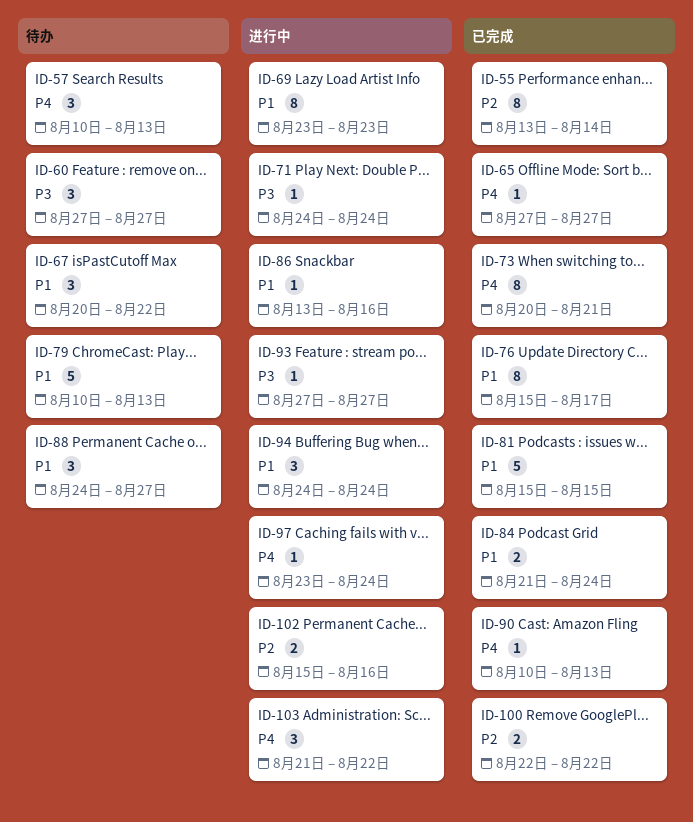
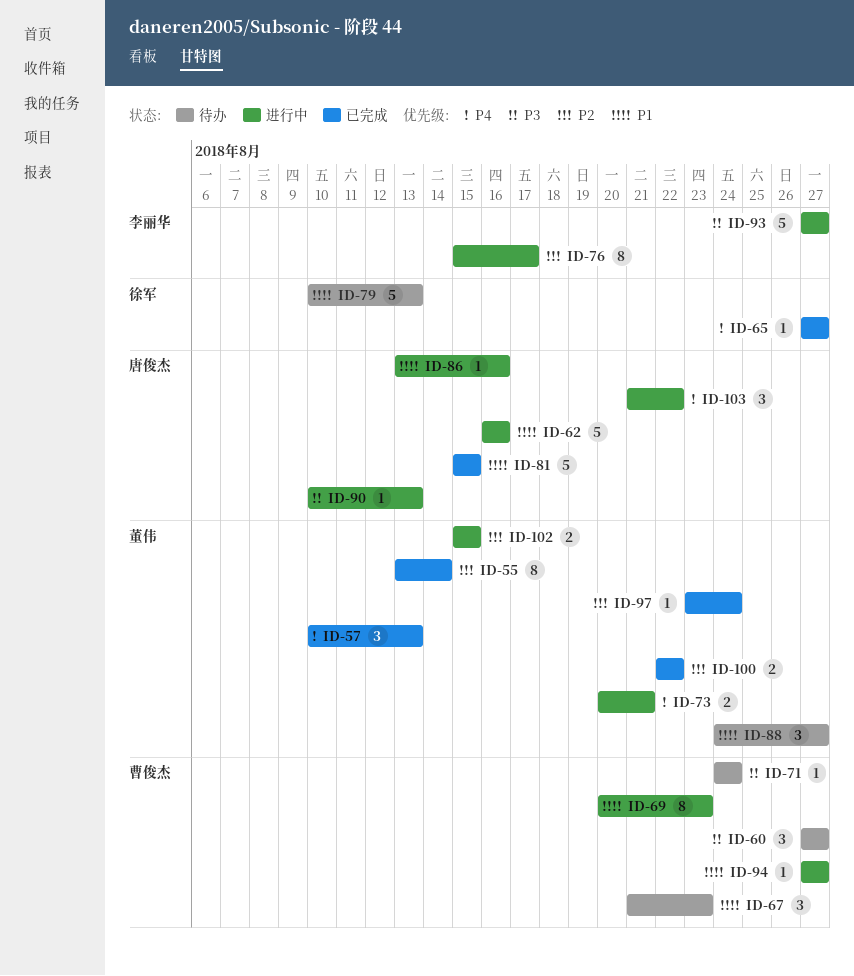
ID-57, status: 待办 -> 已完成
ID-62: none -> present
ID-67, start: Aug 20 -> Aug 21
ID-67, due: Aug 22 -> Aug 23
ID-69, start: Aug 23 -> Aug 20
ID-71, status: 进行中 -> 待办
ID-73, status: 已完成 -> 进行中
ID-73, estimate: 8 -> 2
ID-76, status: 已完成 -> 进行中
ID-76, priority: P1 -> P2
ID-84: present -> none
ID-90, status: 已完成 -> 进行中
ID-90, priority: P4 -> P3
ID-93, estimate: 1 -> 5
ID-94, estimate: 3 -> 1
ID-94, start: Aug 24 -> Aug 27
ID-94, due: Aug 24 -> Aug 27
ID-97, status: 进行中 -> 已完成
ID-97, priority: P4 -> P2
ID-102, due: Aug 16 -> Aug 15

